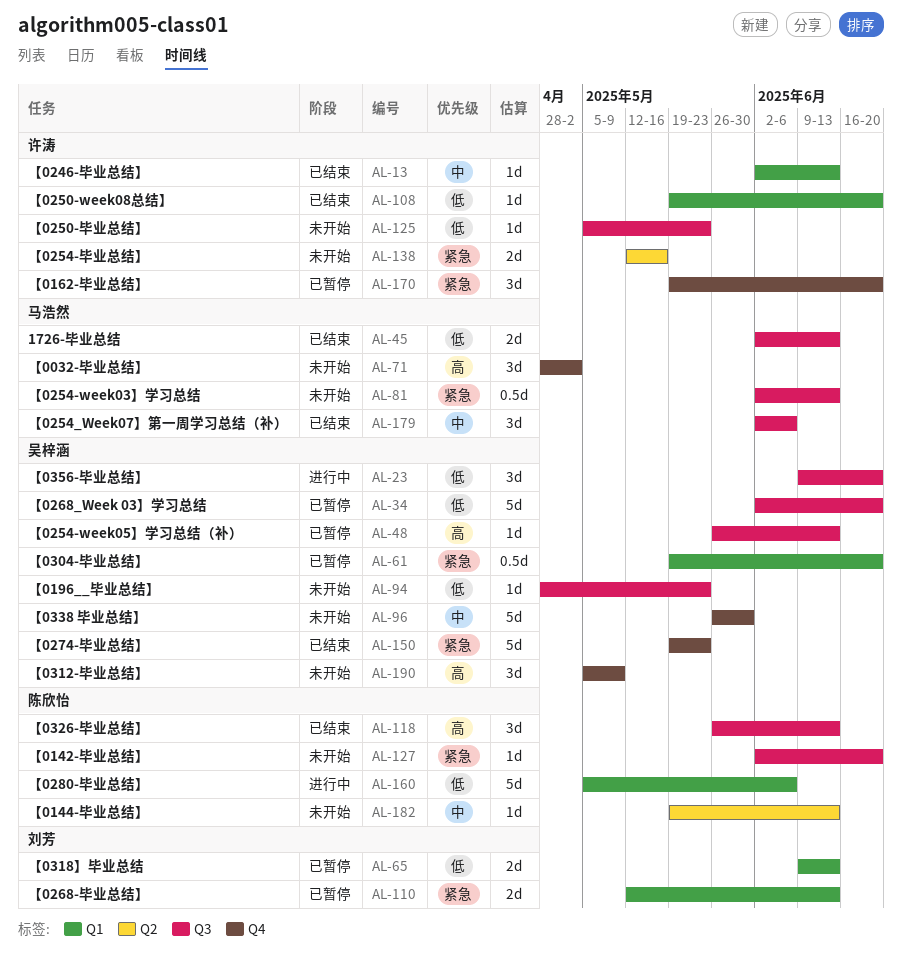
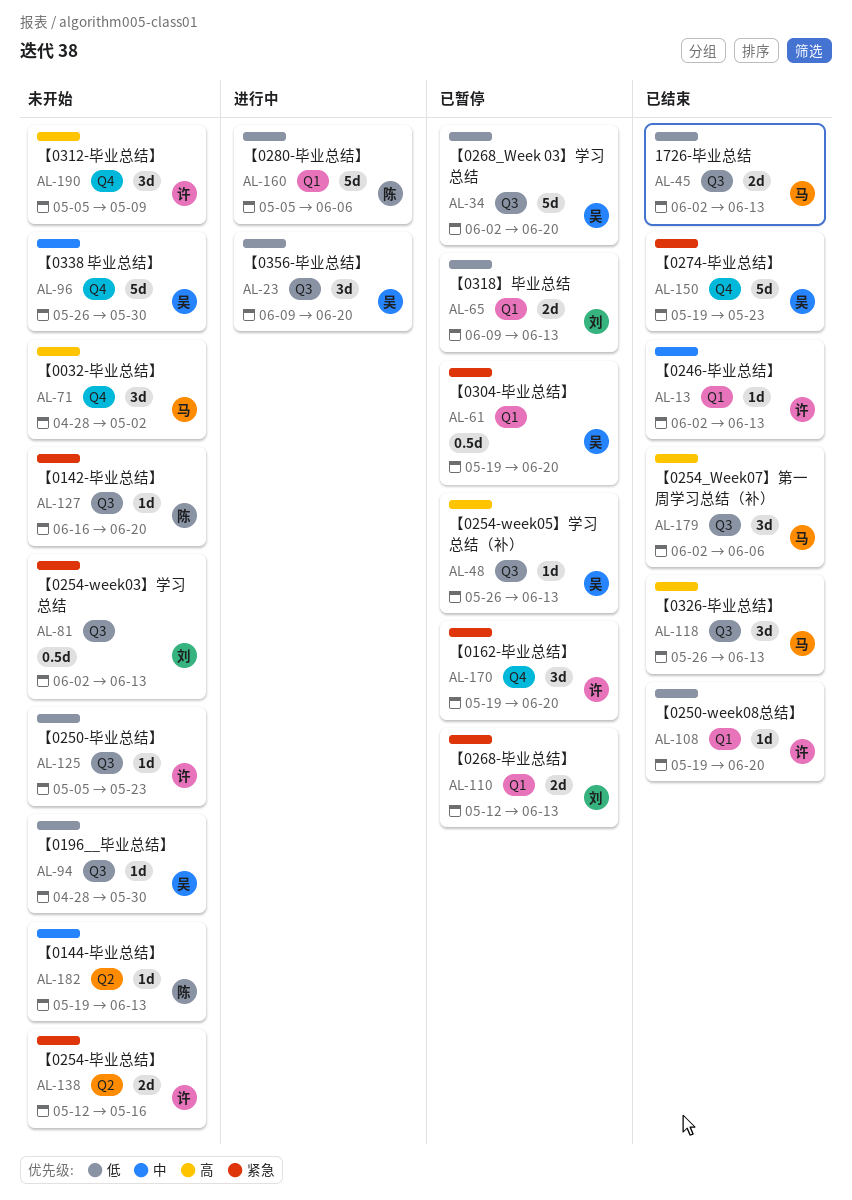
AL-81, owner: 马浩然 -> 刘芳
AL-94, due: May 23 -> May 30
AL-118, owner: 陈欣怡 -> 马浩然
AL-127, start: Jun 2 -> Jun 16
AL-179, priority: 中 -> 高
AL-190, owner: 吴梓涵 -> 许涛

